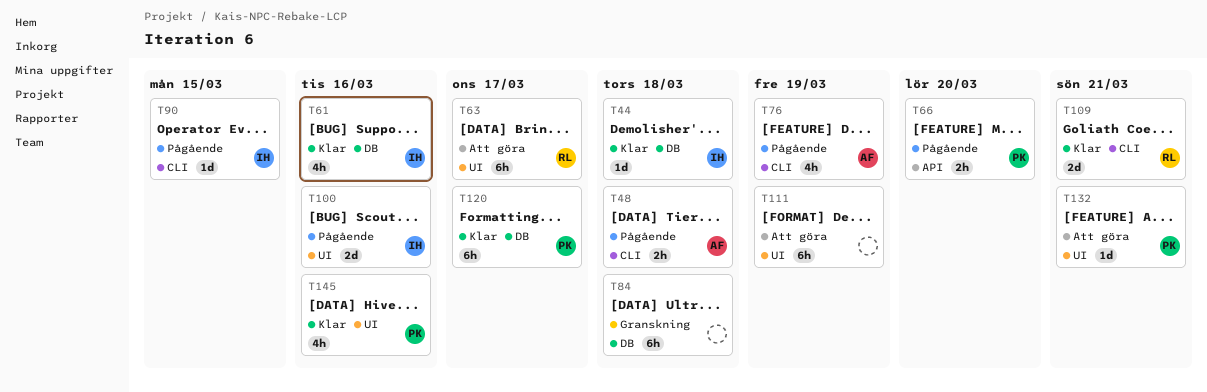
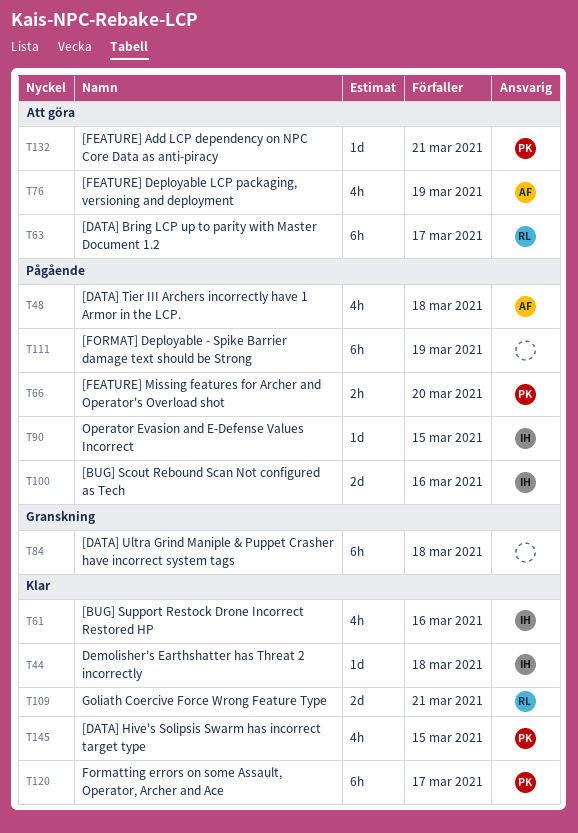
T48, estimate: 2h -> 4h
T76, status: Pågående -> Att göra
T111, status: Att göra -> Pågående
T145, due: Mar 16 -> Mar 15

